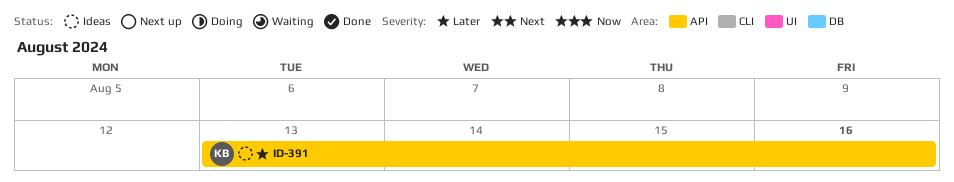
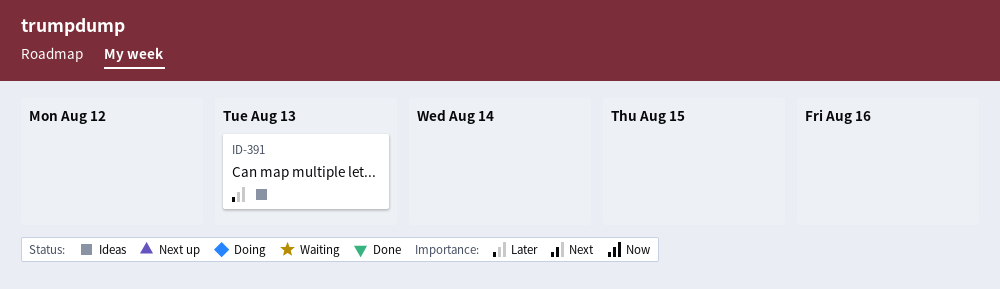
ID-391, due: Aug 16 -> Aug 13

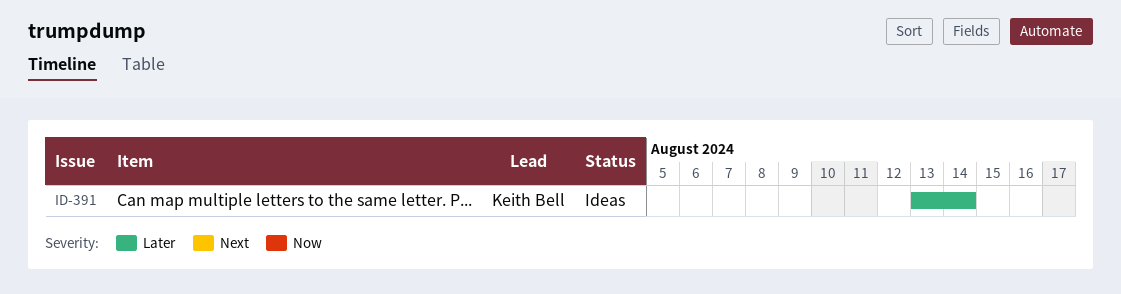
ID-391, due: Aug 13 -> Aug 14

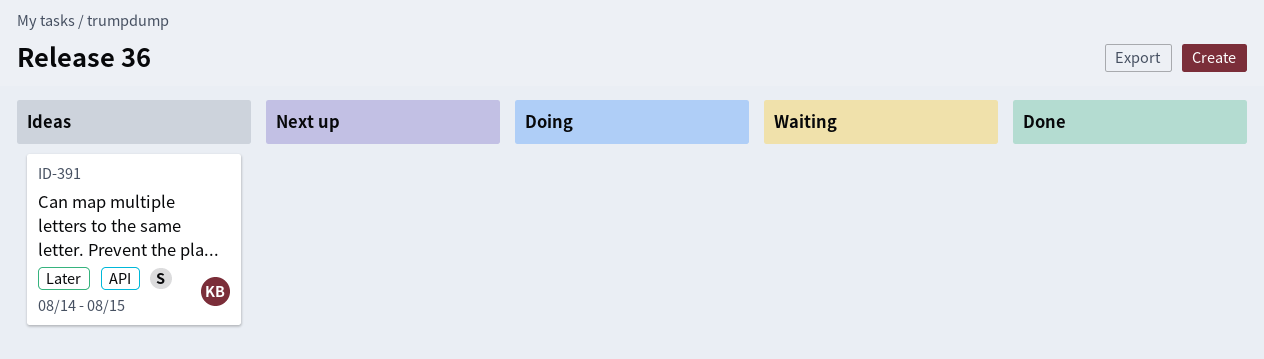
ID-391, start: Aug 13 -> Aug 14
ID-391, due: Aug 14 -> Aug 15

